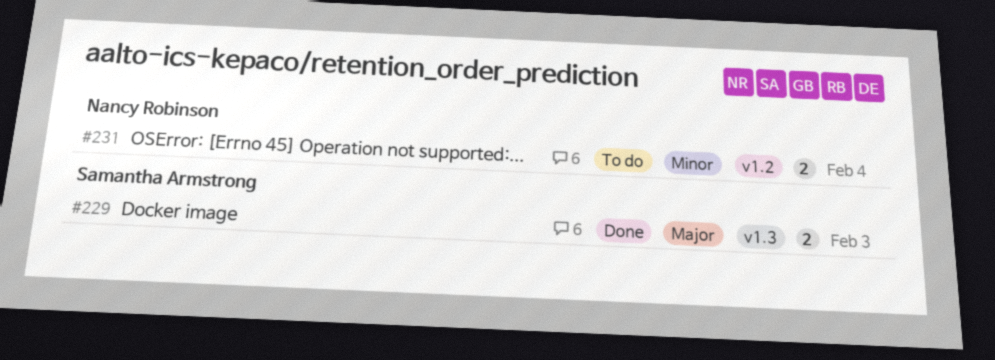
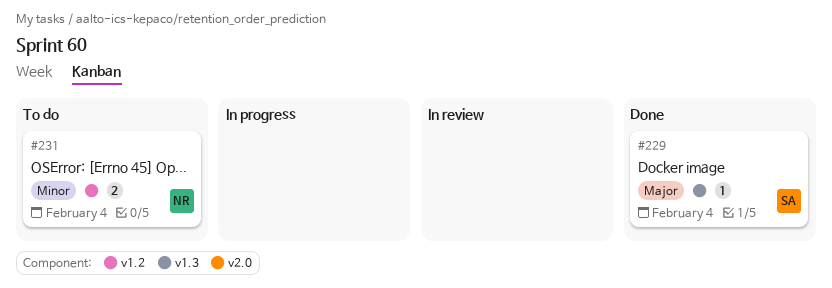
#229, estimate: 2 -> 1
#229, due: Feb 3 -> Feb 4

